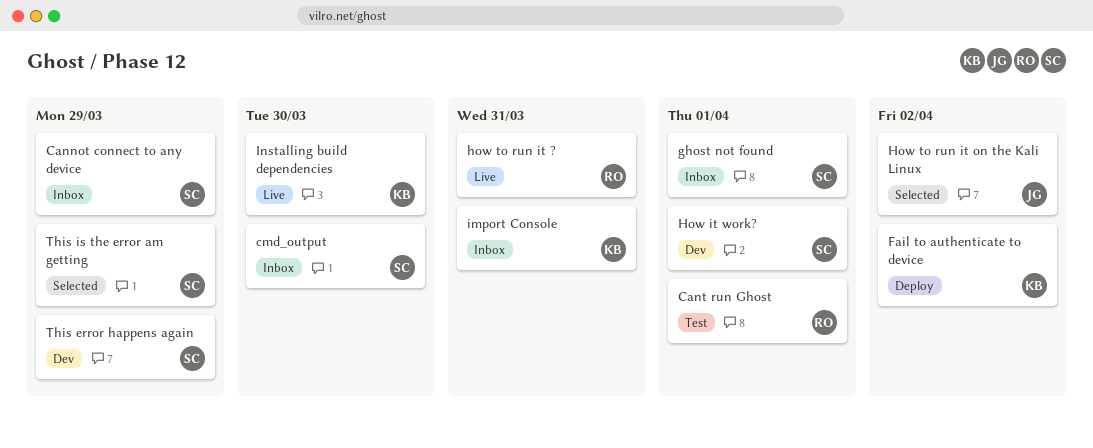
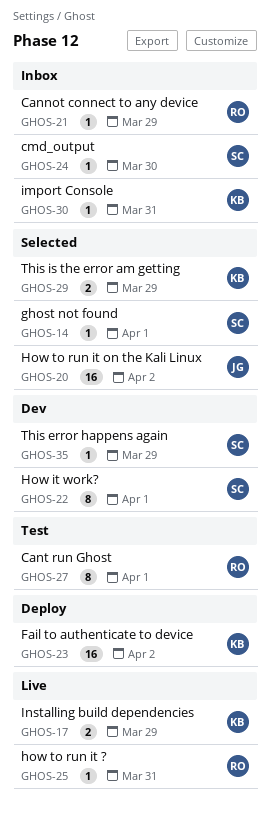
Cannot connect to any device, owner: SC -> RO
ghost not found, status: Inbox -> Selected
Installing build dependencies, due: Mar 30 -> Mar 29
This is the error am getting, owner: SC -> KB

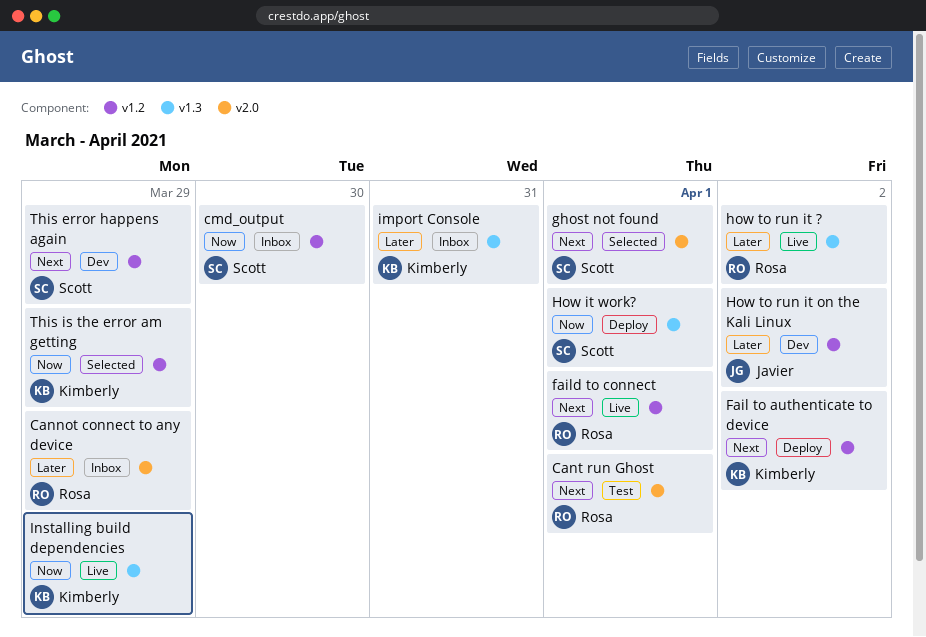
faild to connect: none -> present
How it work?, status: Dev -> Deploy
how to run it ?, due: Mar 31 -> Apr 2
How to run it on the Kali Linux, status: Selected -> Dev

